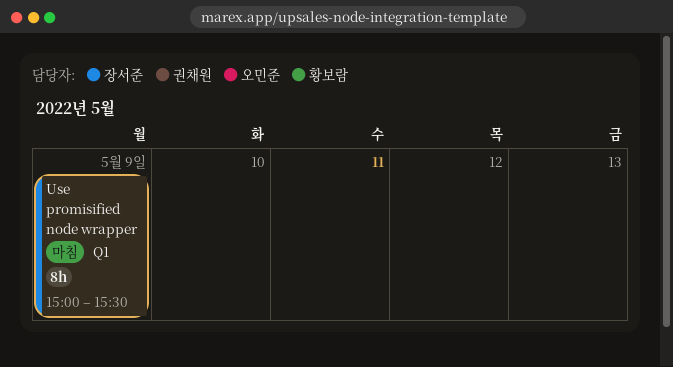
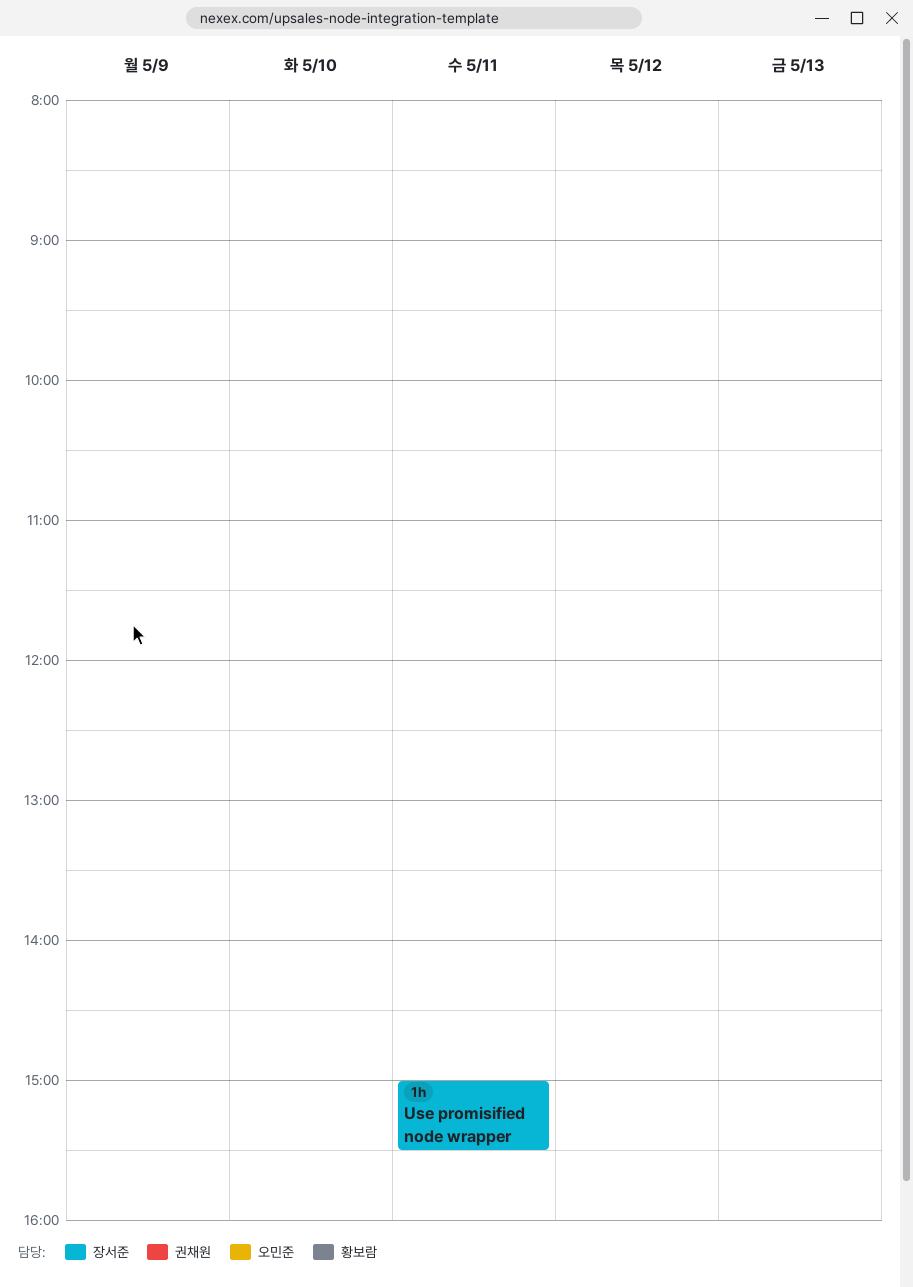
Use promisified node wrapper, estimate: 8h -> 1h
Use promisified node wrapper, day: May 9 -> May 11

